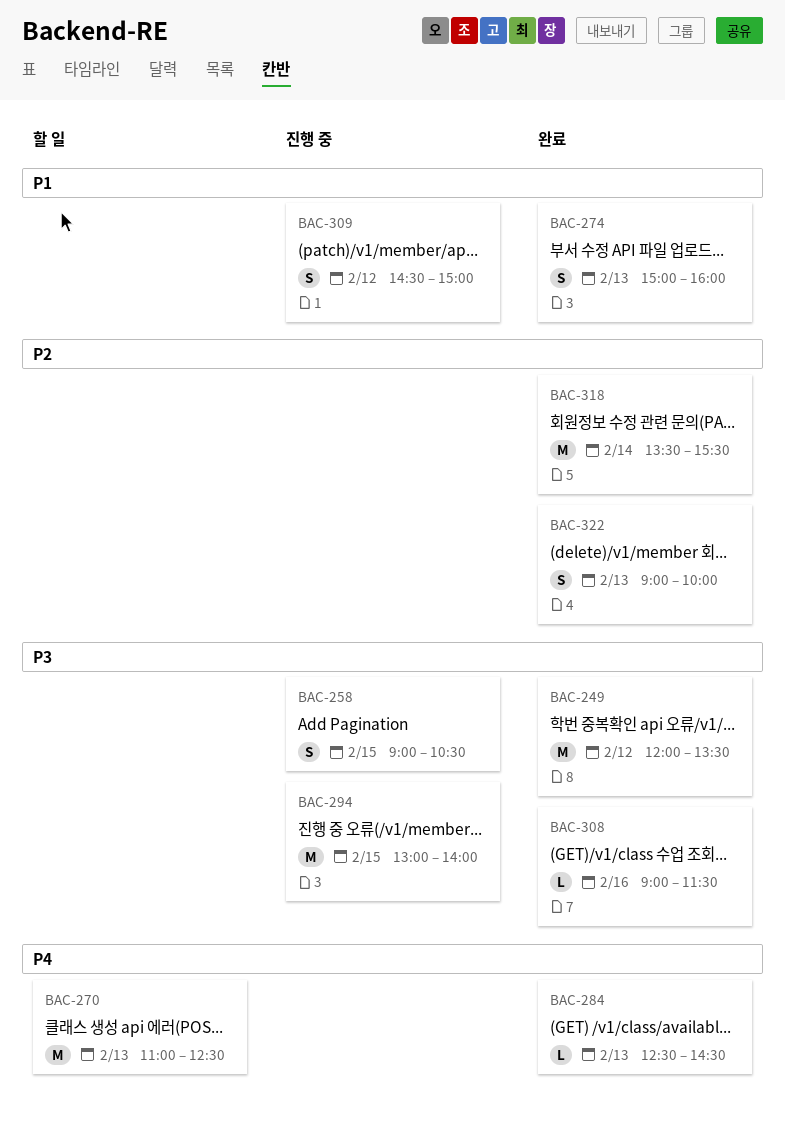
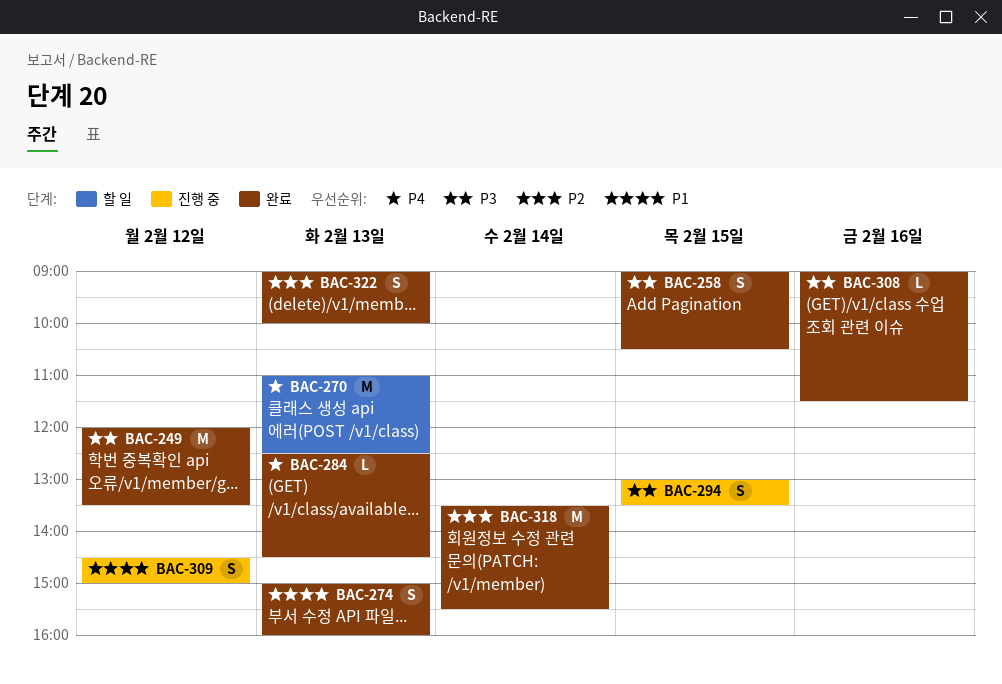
BAC-258, status: 진행 중 -> 완료
BAC-294, estimate: M -> S
BAC-294, ends: 14:00 -> 13:30

